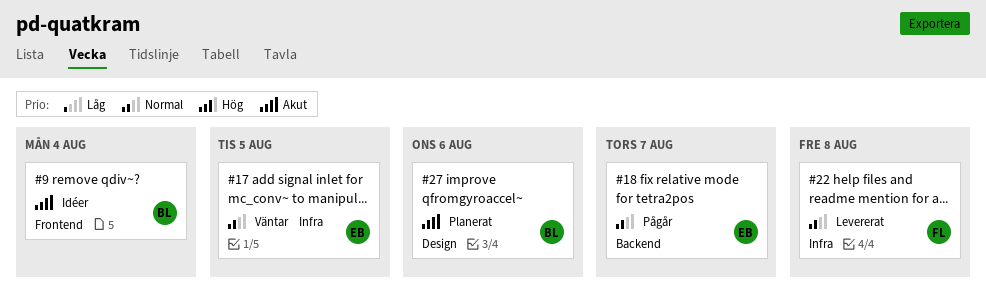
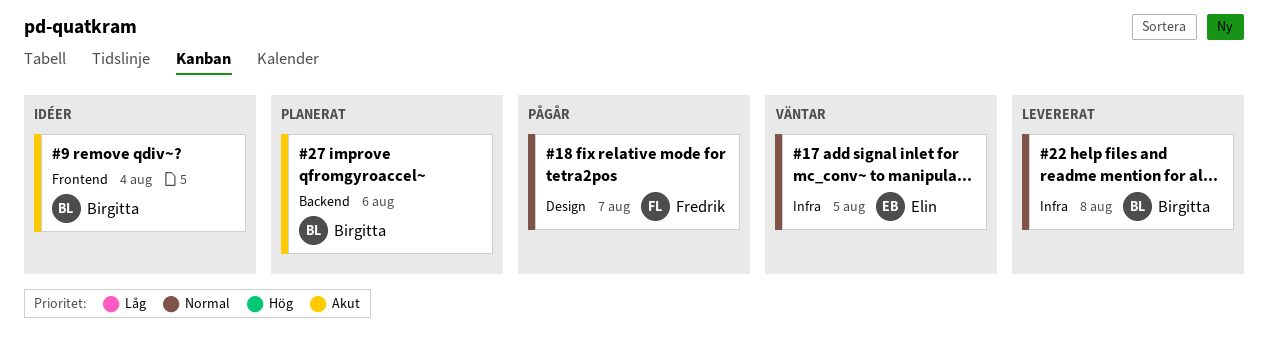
#18, owner: Elin -> Fredrik
#18, label: Backend -> Design
#22, owner: Fredrik -> Birgitta
#27, label: Design -> Backend

